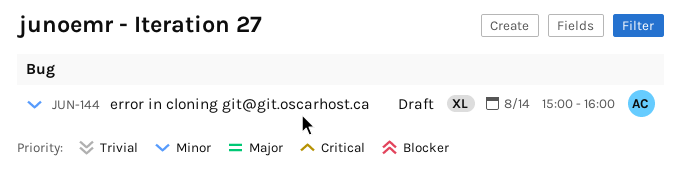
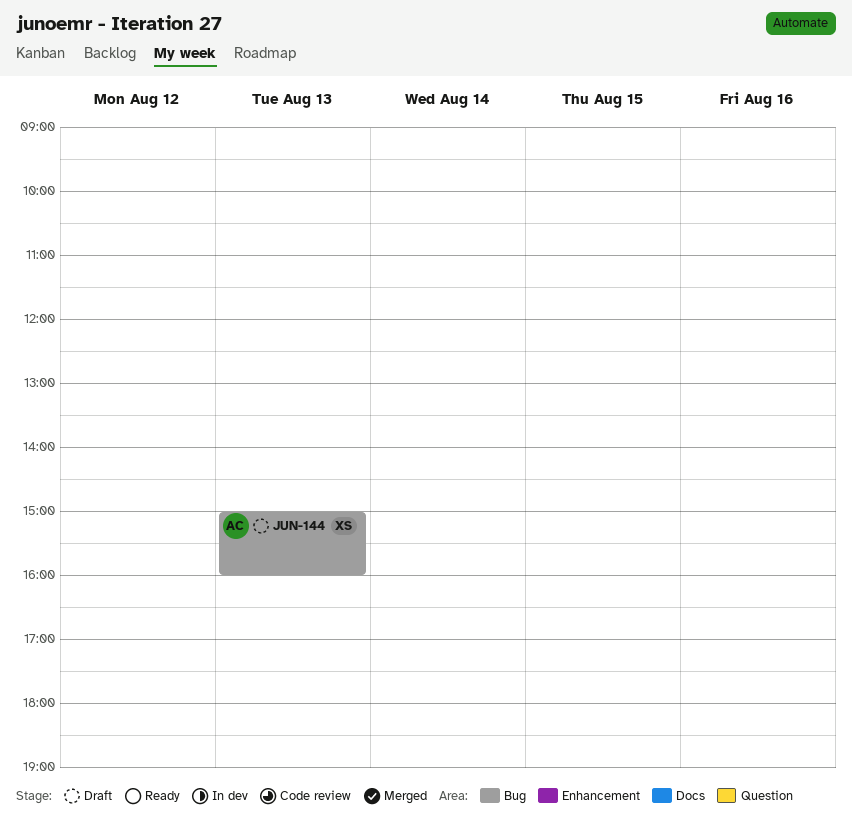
JUN-144, estimate: XL -> XS
JUN-144, day: Aug 14 -> Aug 13

